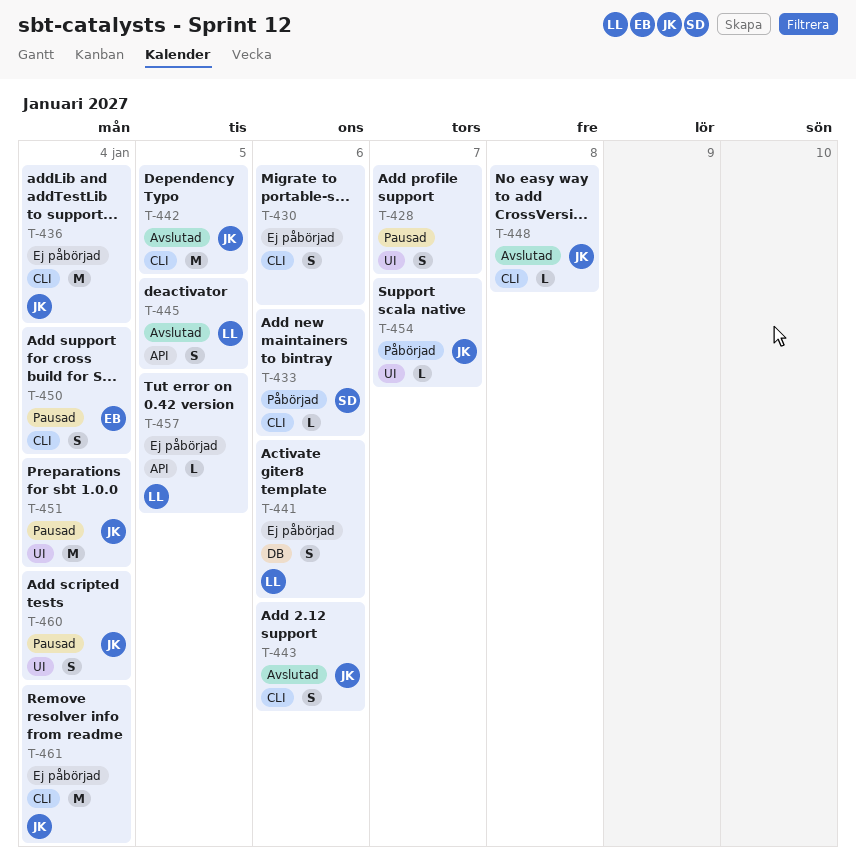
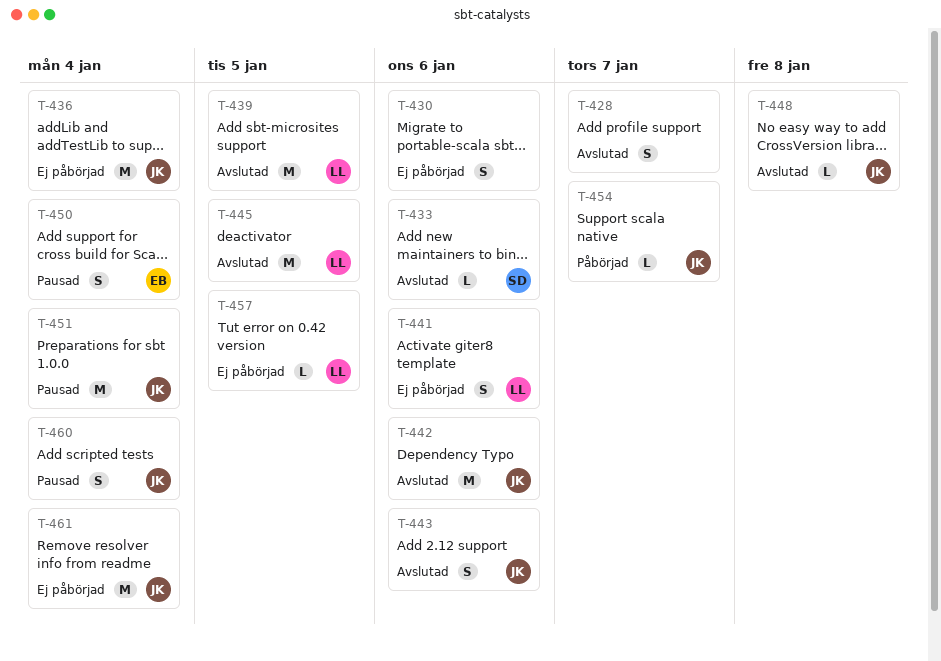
T-428, status: Pausad -> Avslutad
T-433, status: Påbörjad -> Avslutad
T-439: none -> present
T-442, due: Jan 5 -> Jan 6
T-445, estimate: S -> M

